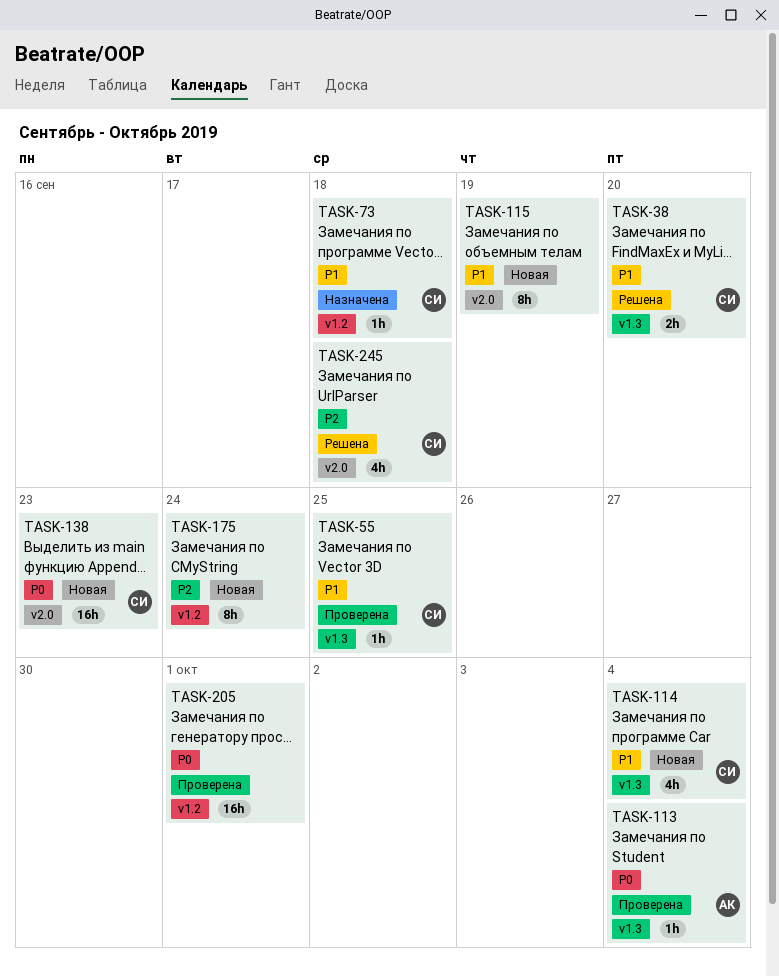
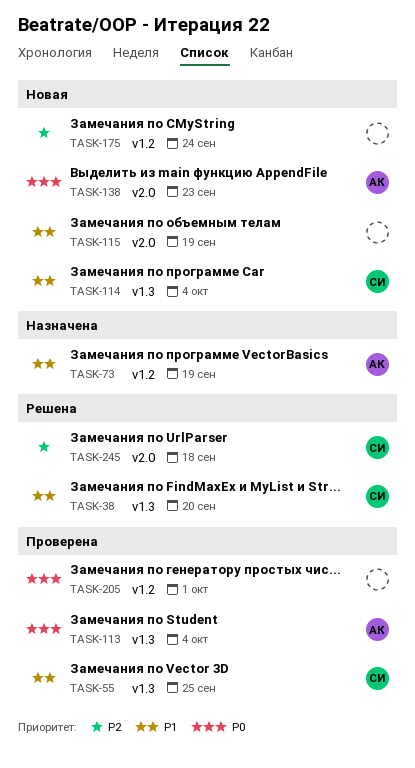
TASK-73, owner: СИ -> АК
TASK-73, due: Sep 18 -> Sep 19
TASK-138, owner: СИ -> АК

